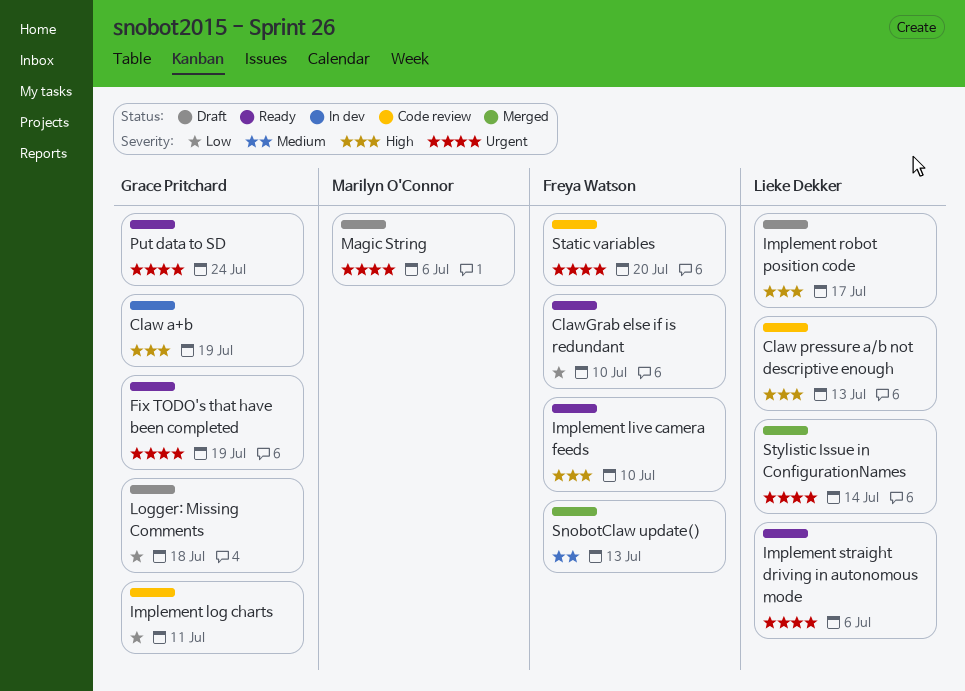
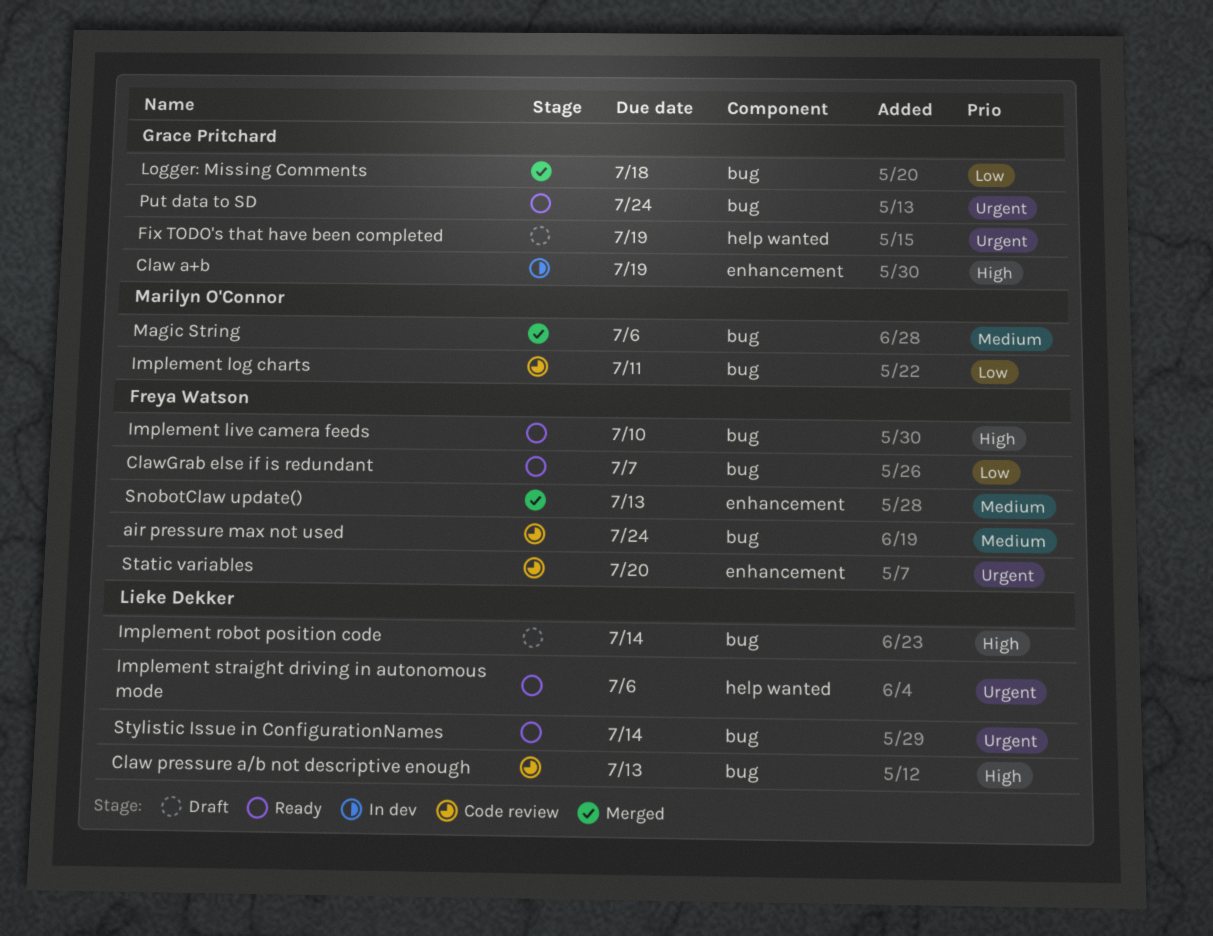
air pressure max not used: none -> present
ClawGrab else if is redundant, due: Jul 10 -> Jul 7
Fix TODO's that have been completed, status: Ready -> Draft
Implement log charts, owner: Grace Pritchard -> Marilyn O'Connor
Implement robot position code, due: Jul 17 -> Jul 14
Logger: Missing Comments, status: Draft -> Merged
Magic String, status: Draft -> Merged
Magic String, priority: Urgent -> Medium
Stylistic Issue in ConfigurationNames, status: Merged -> Ready

